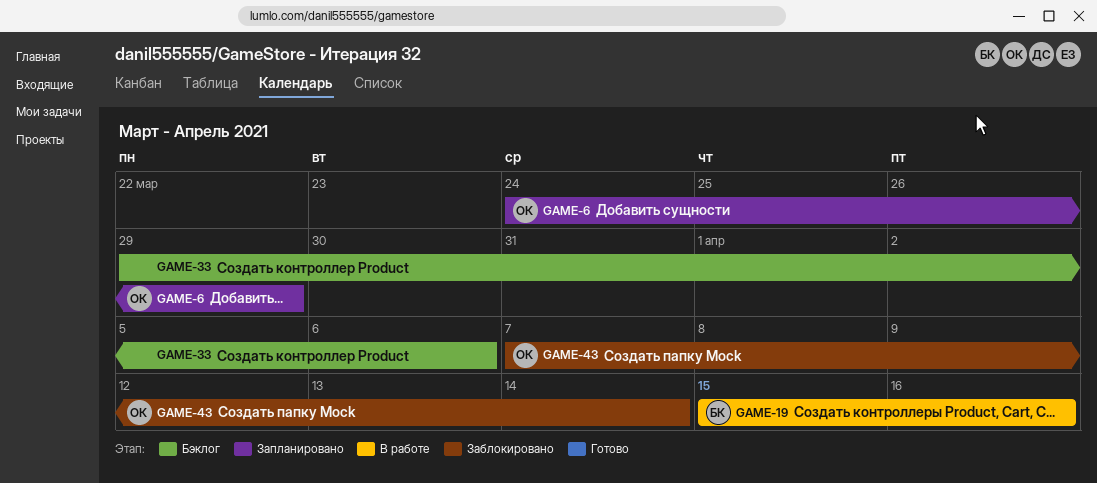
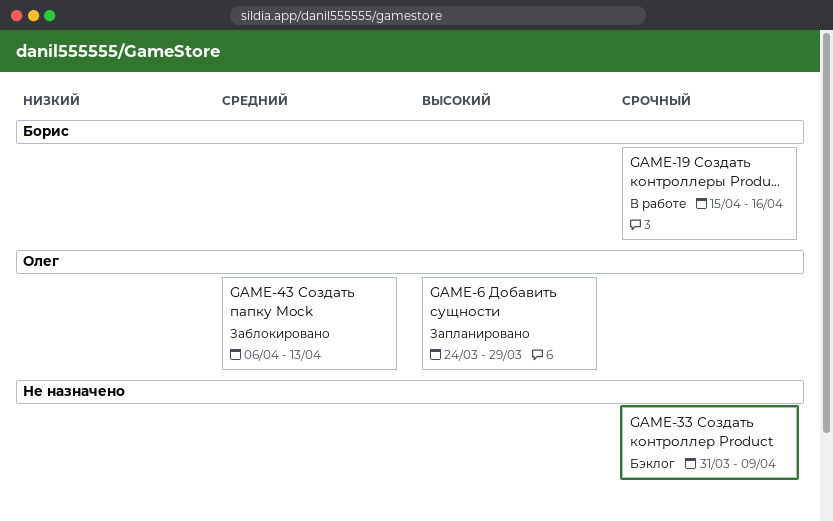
GAME-33, start: Mar 29 -> Mar 31
GAME-33, due: Apr 6 -> Apr 9
GAME-43, start: Apr 7 -> Apr 6
GAME-43, due: Apr 14 -> Apr 13

